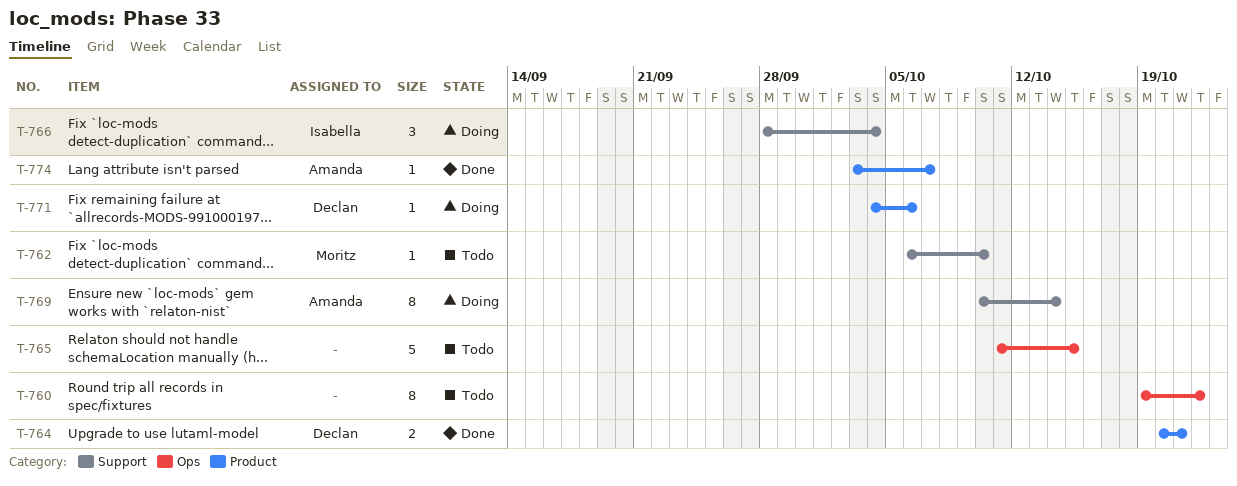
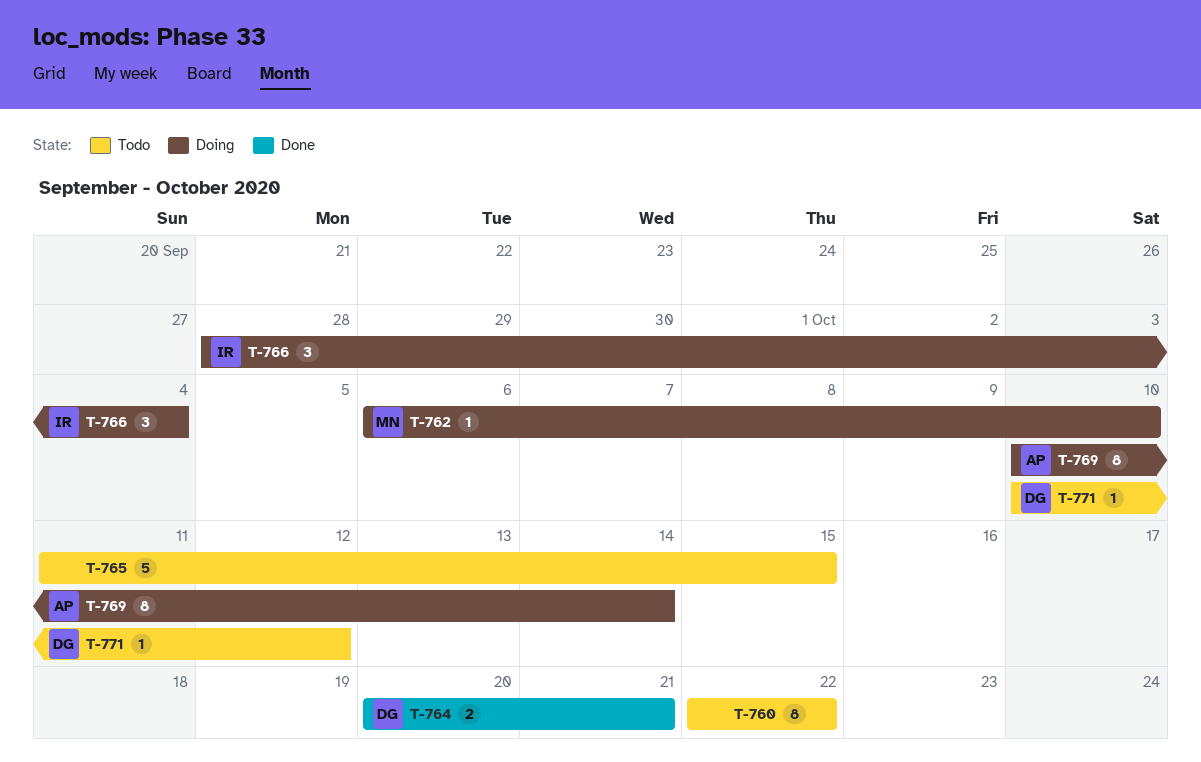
T-760, start: Oct 19 -> Oct 22
T-762, status: Todo -> Doing
T-771, status: Doing -> Todo
T-771, start: Oct 4 -> Oct 10
T-771, due: Oct 6 -> Oct 12
T-774: present -> none

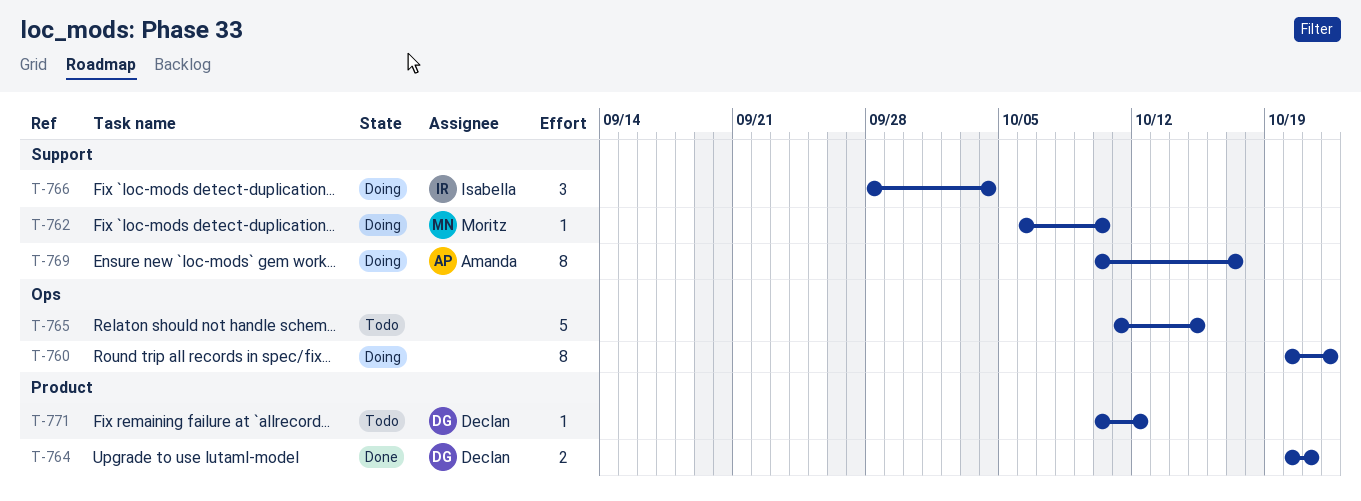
T-760, status: Todo -> Doing
T-760, start: Oct 22 -> Oct 20
T-769, due: Oct 14 -> Oct 17

